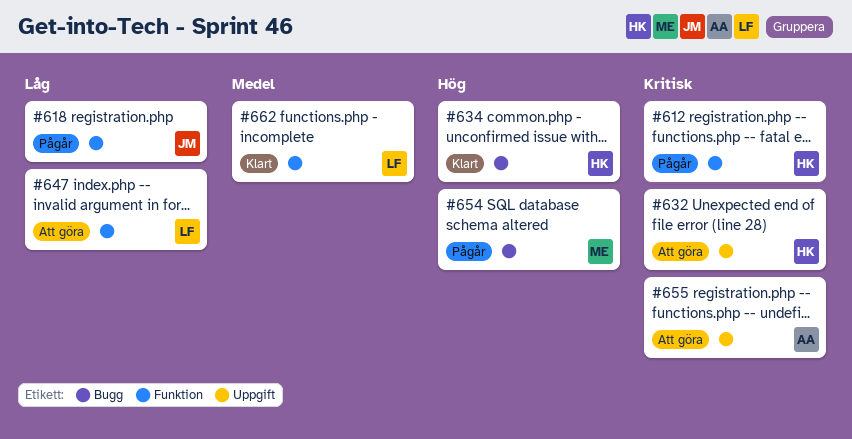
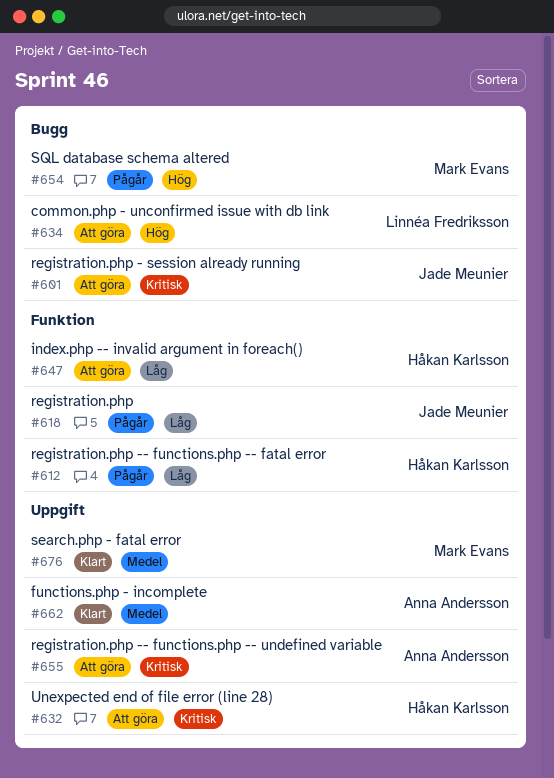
#601: none -> present
#612, priority: Kritisk -> Låg
#634, status: Klart -> Att göra
#634, owner: Håkan Karlsson -> Linnéa Fredriksson
#647, owner: Linnéa Fredriksson -> Håkan Karlsson
#662, owner: Linnéa Fredriksson -> Anna Andersson
#662, label: Funktion -> Uppgift
#676: none -> present

